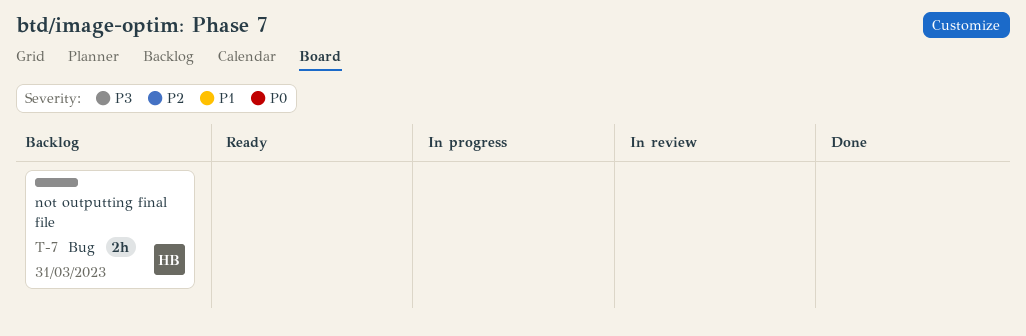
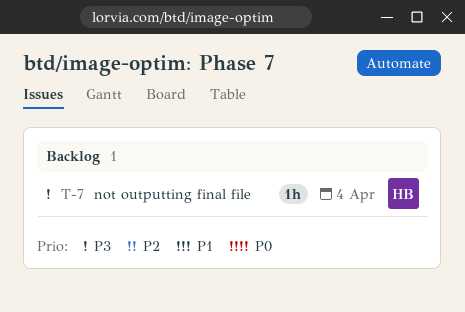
T-7, estimate: 2h -> 1h
T-7, due: Mar 31 -> Apr 4

